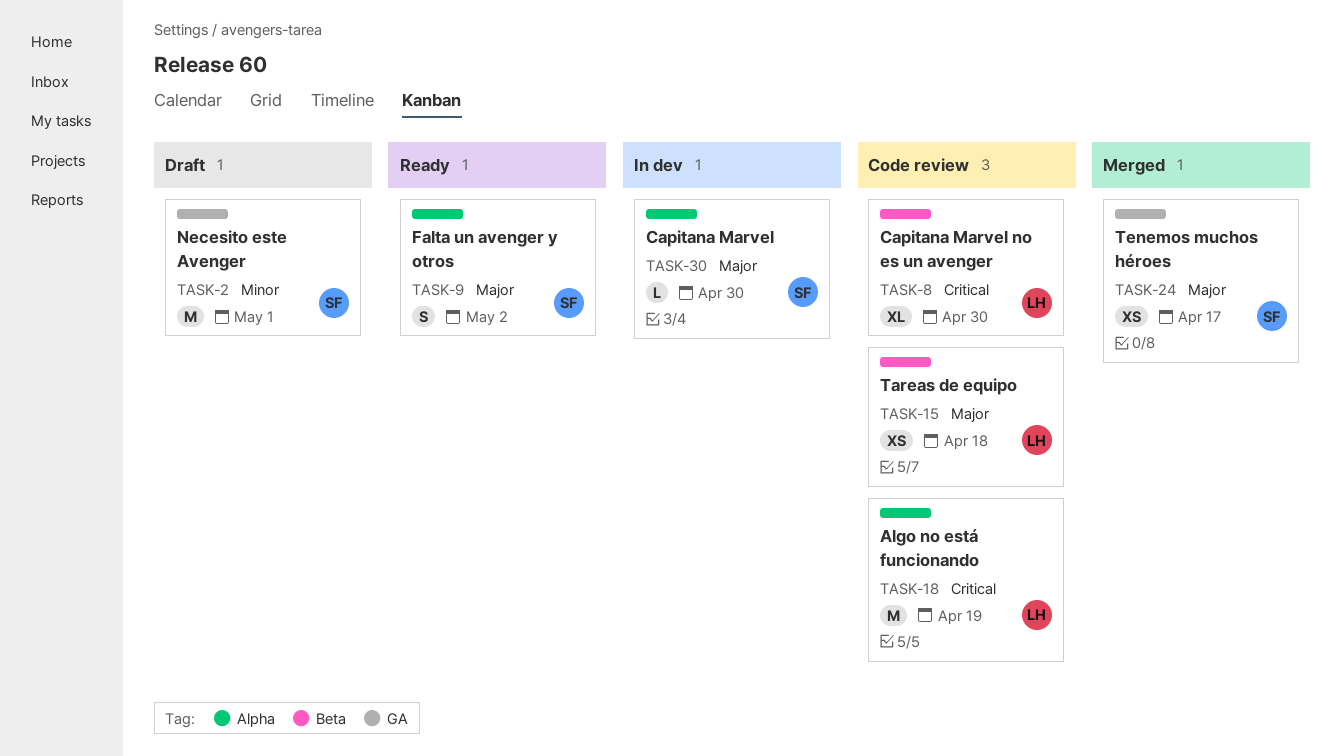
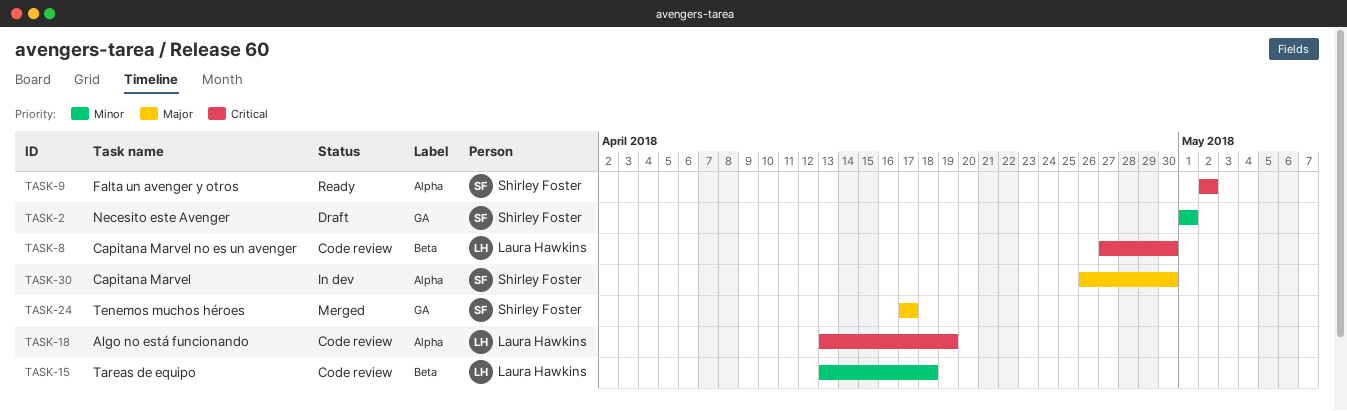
TASK-9, priority: Major -> Critical
TASK-15, priority: Major -> Minor

